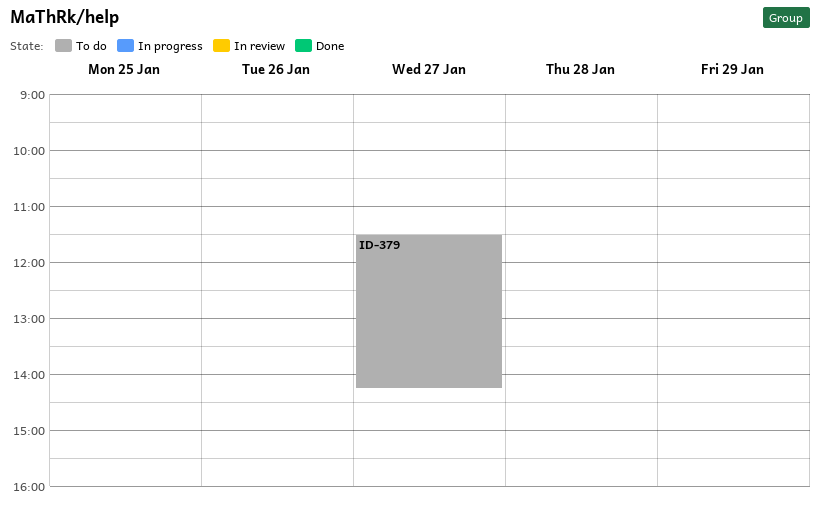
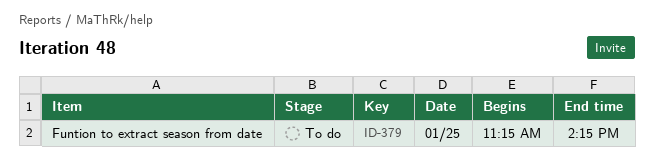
ID-379, day: Jan 27 -> Jan 25
ID-379, begins: 11:30 -> 11:15

